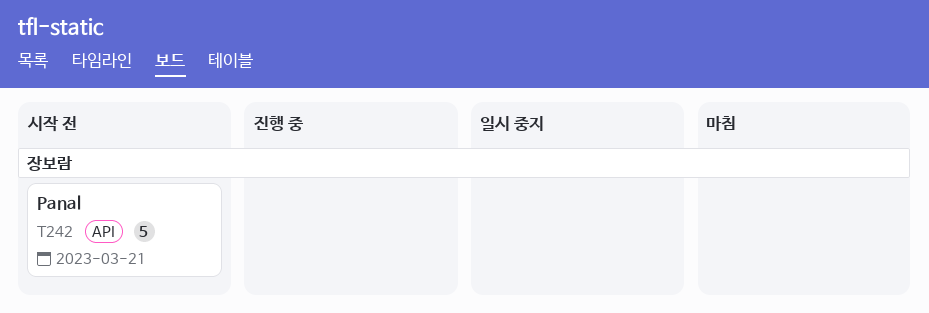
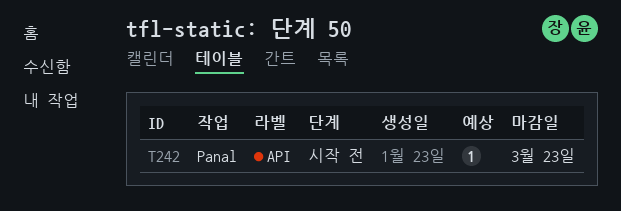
T242, estimate: 5 -> 1
T242, due: Mar 21 -> Mar 23

